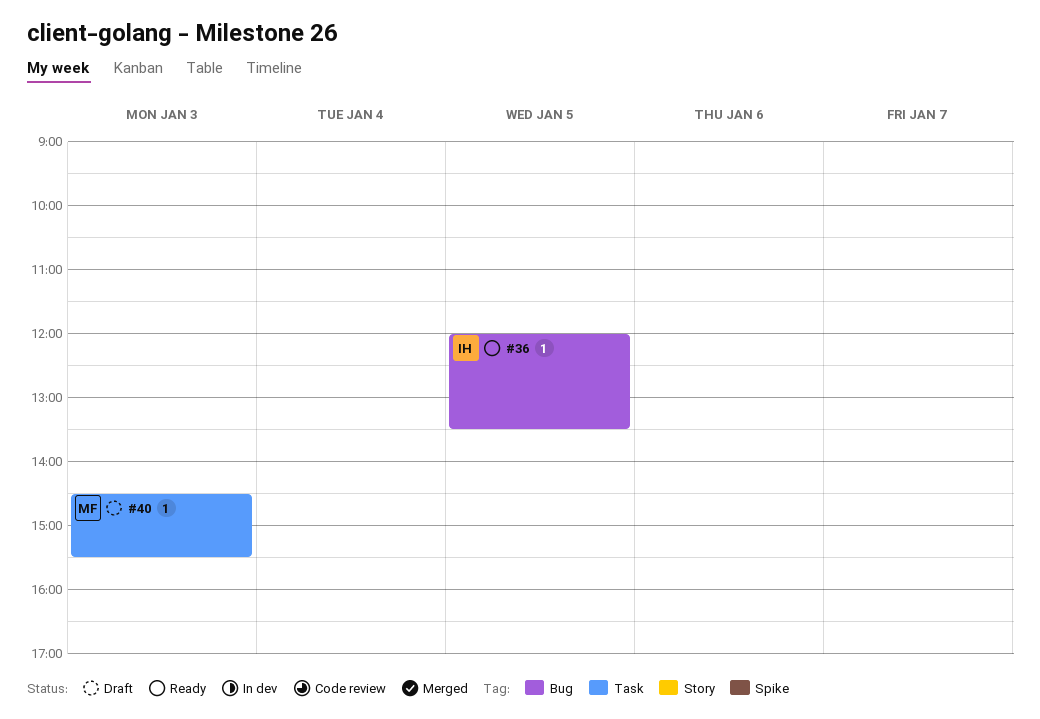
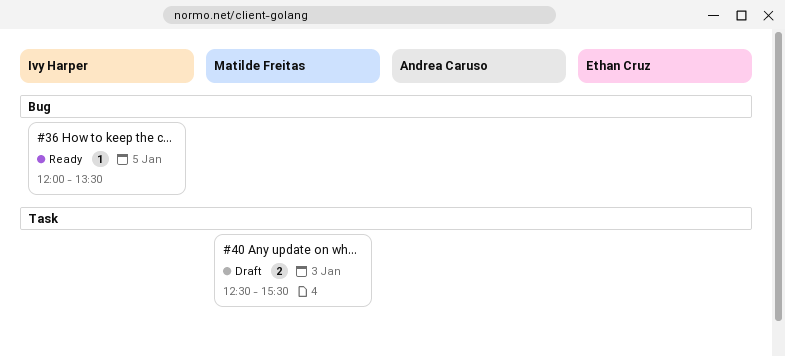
#40, estimate: 1 -> 2
#40, begins: 14:30 -> 12:30

